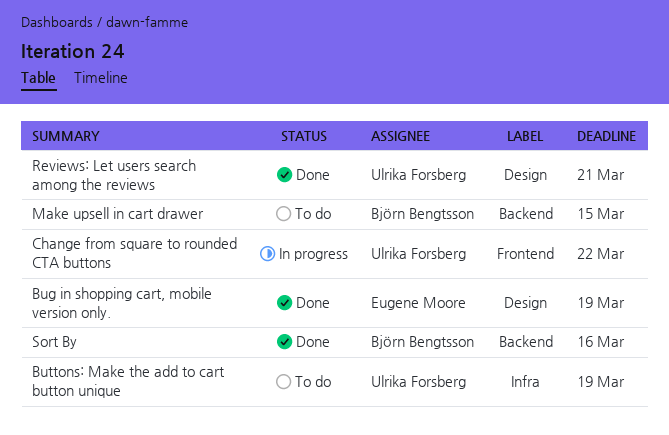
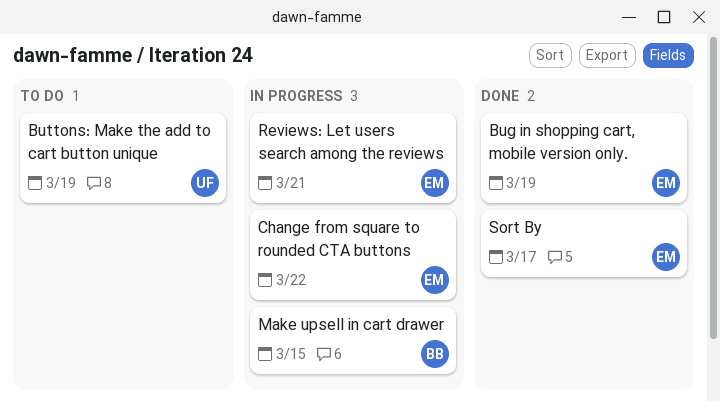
Change from square to rounded CTA buttons, owner: Ulrika Forsberg -> Eugene Moore
Make upsell in cart drawer, status: To do -> In progress
Reviews: Let users search among the reviews, status: Done -> In progress
Reviews: Let users search among the reviews, owner: Ulrika Forsberg -> Eugene Moore
Sort By, owner: Björn Bengtsson -> Eugene Moore
Sort By, due: Mar 16 -> Mar 17

